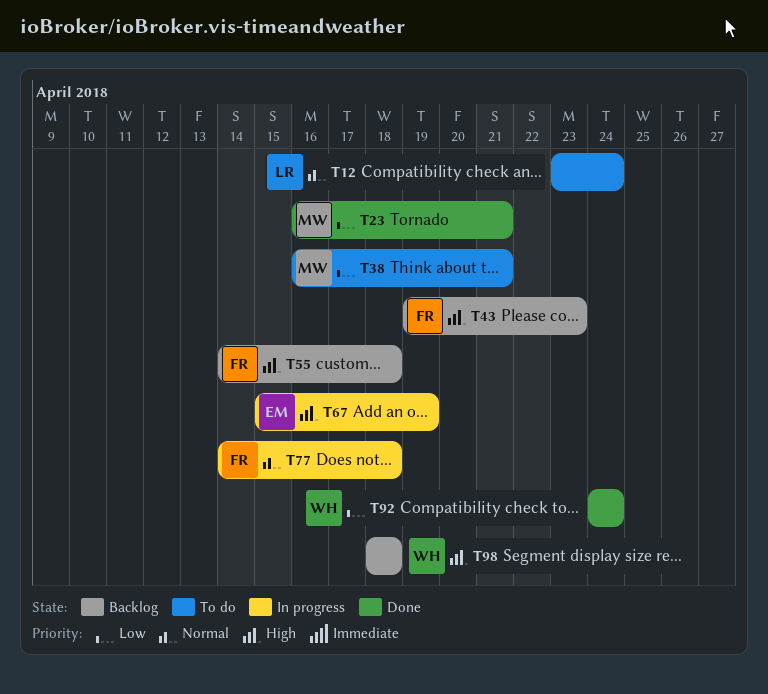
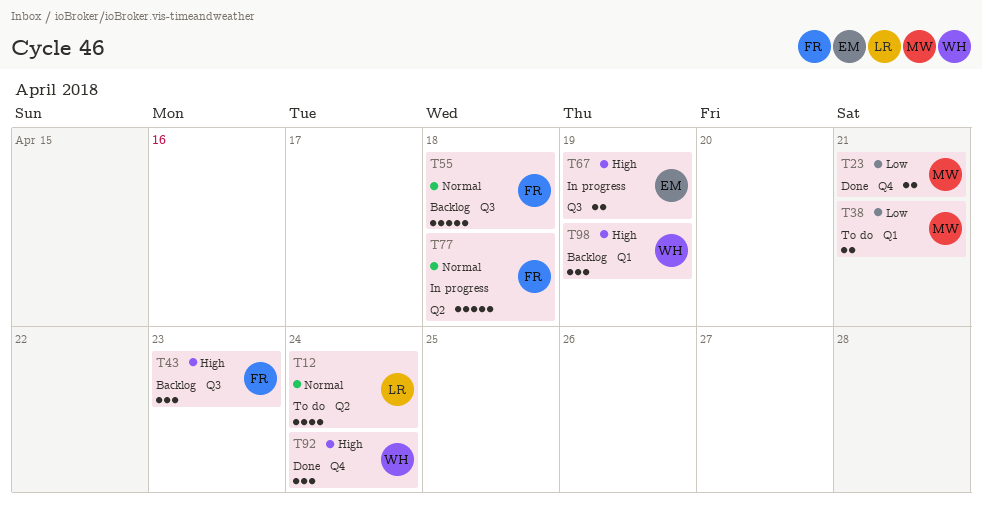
T55, priority: High -> Normal
T92, priority: Low -> High
T98, due: Apr 18 -> Apr 19

